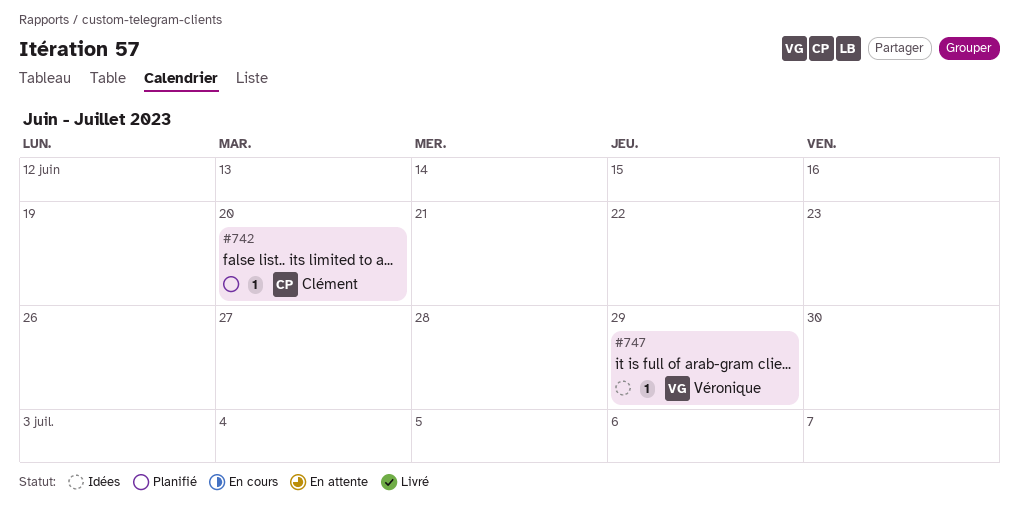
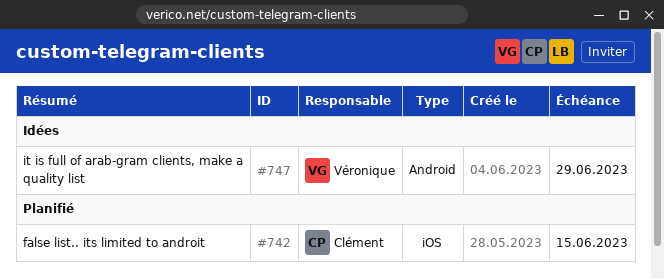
#742, due: Jun 20 -> Jun 15

